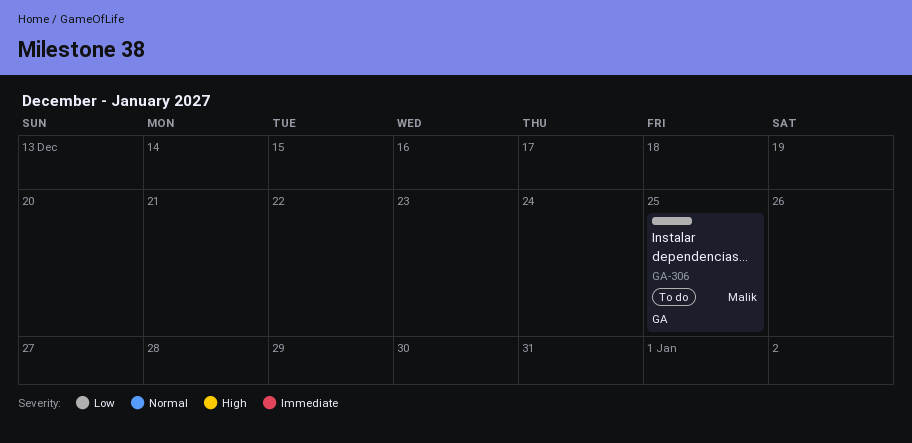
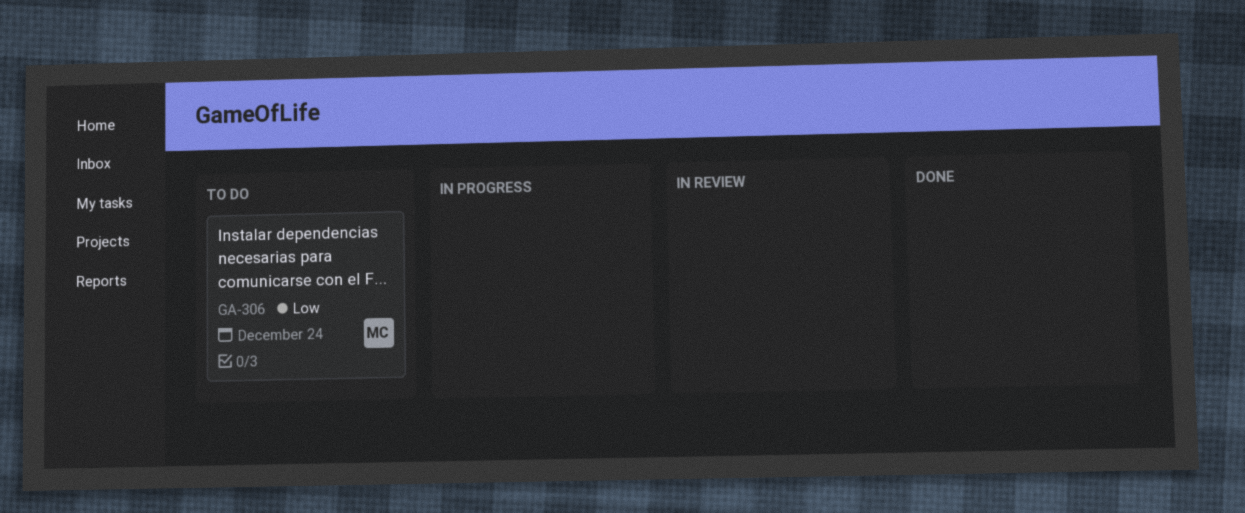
GA-306, due: Dec 25 -> Dec 24

